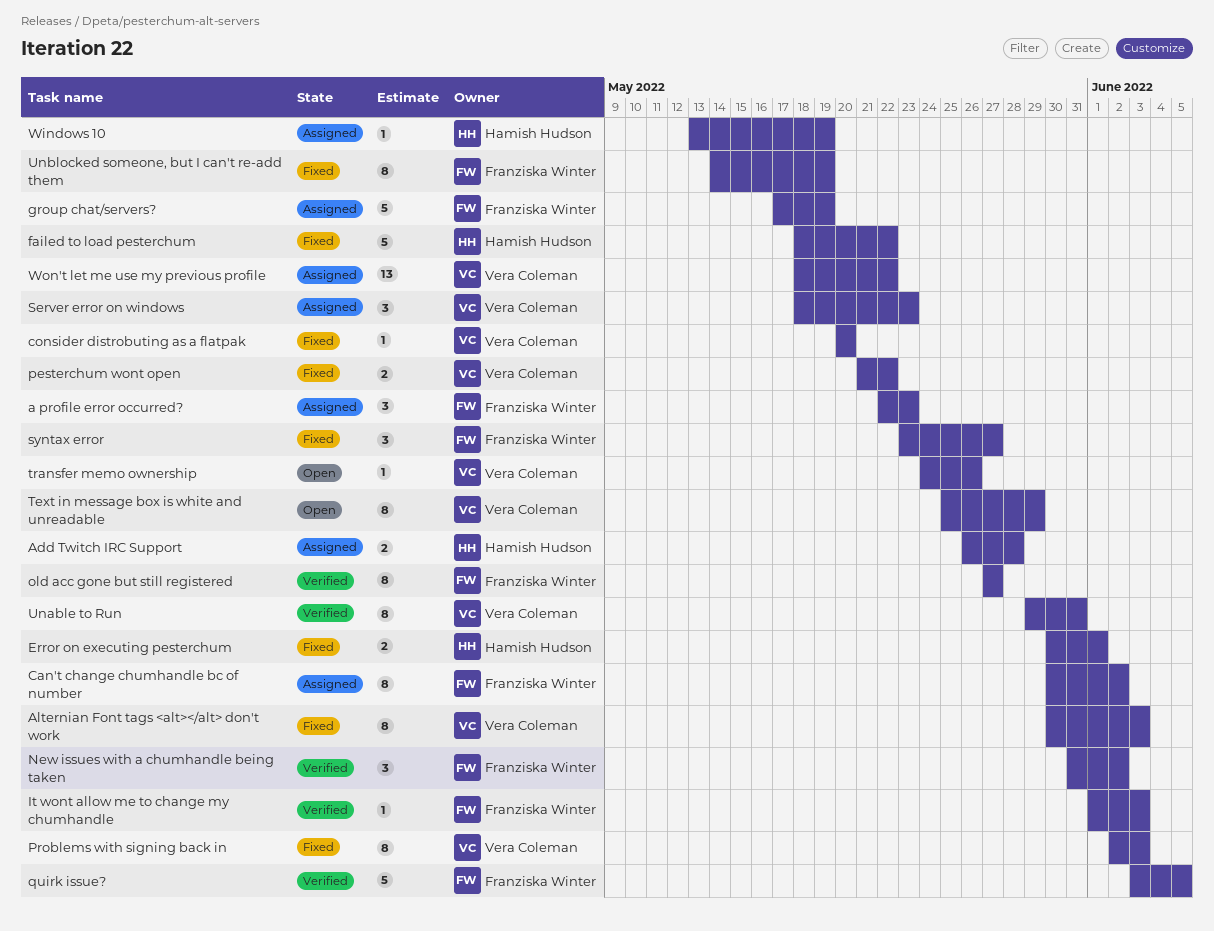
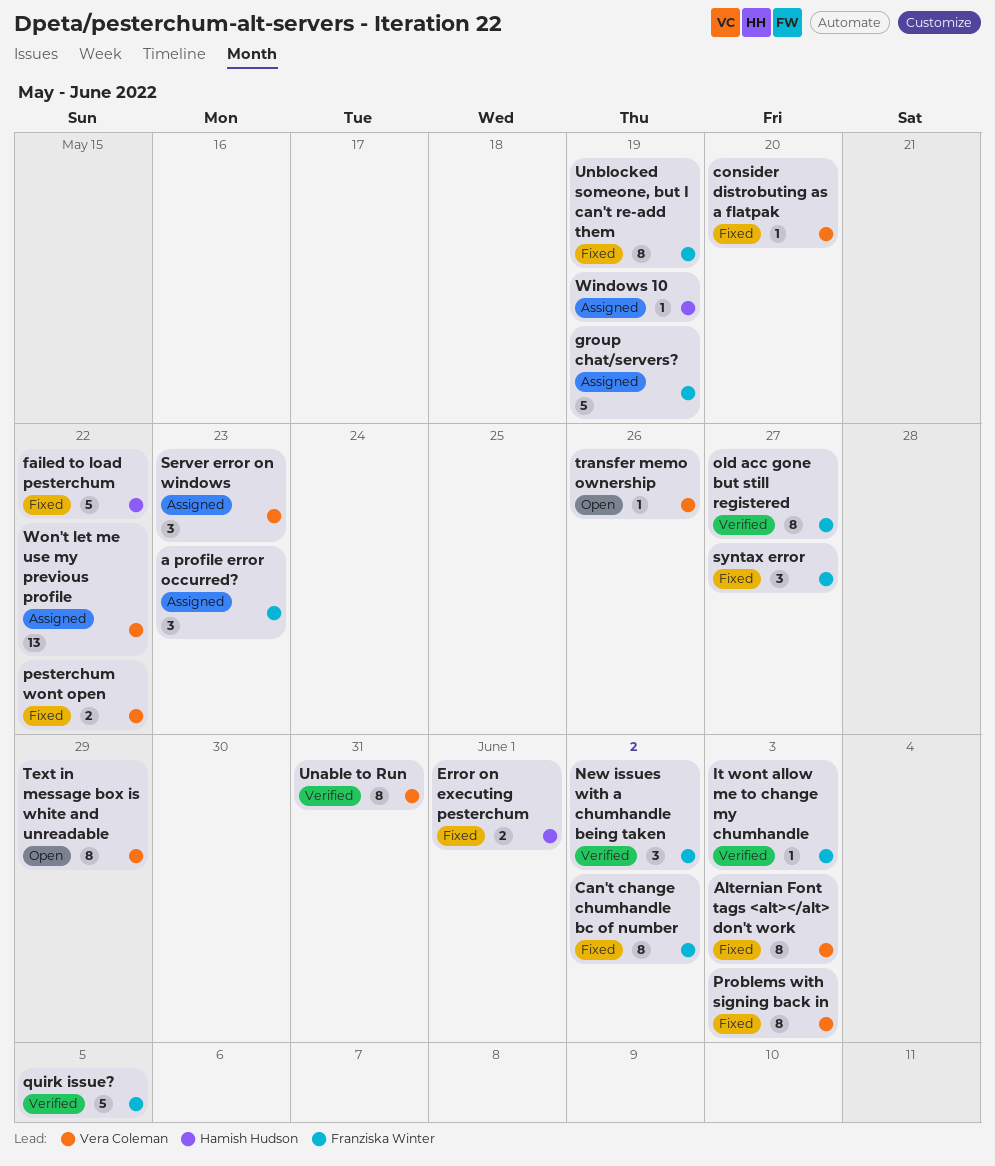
Add Twitch IRC Support: present -> none
Can't change chumhandle bc of number, status: Assigned -> Fixed

